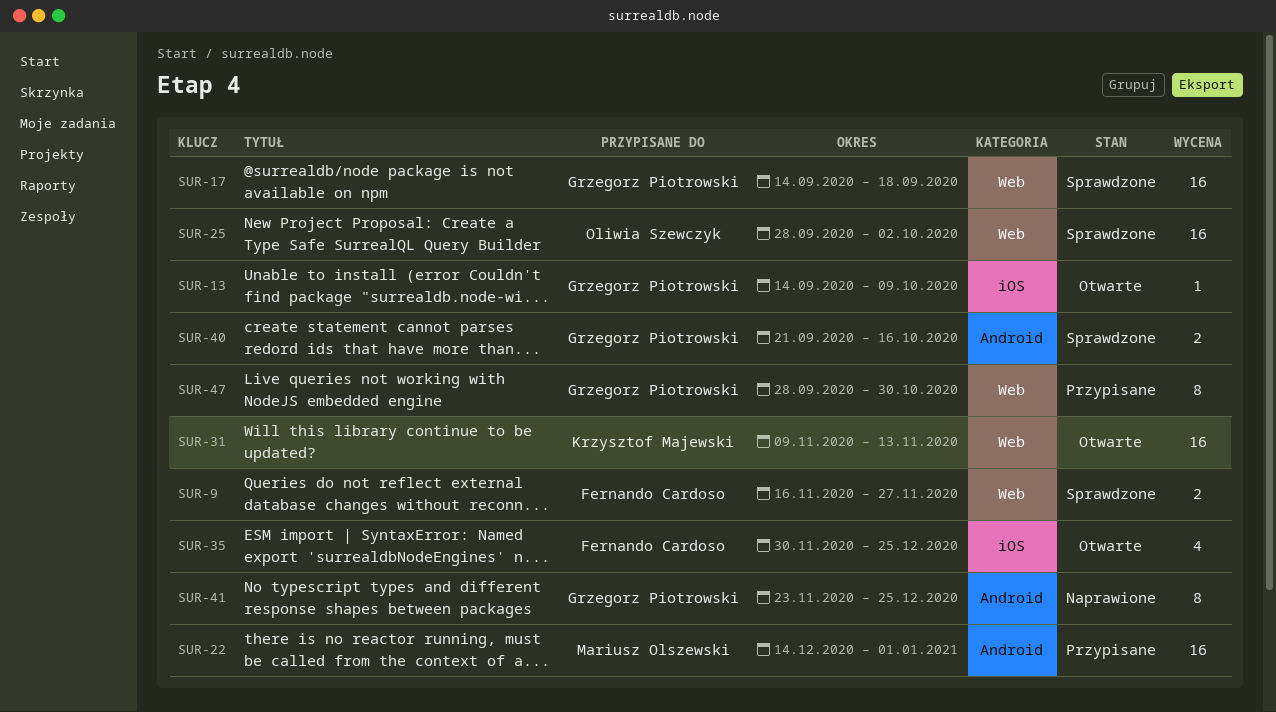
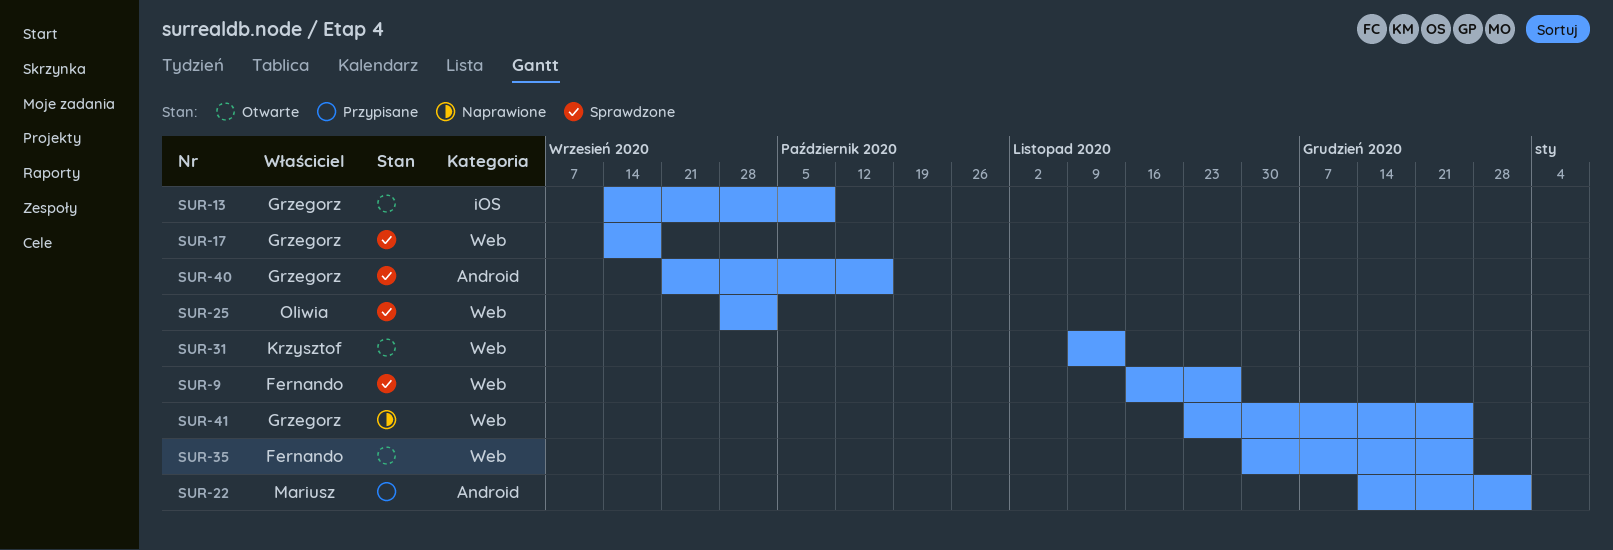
SUR-35, label: iOS -> Web
SUR-41, label: Android -> Web
SUR-47: present -> none

